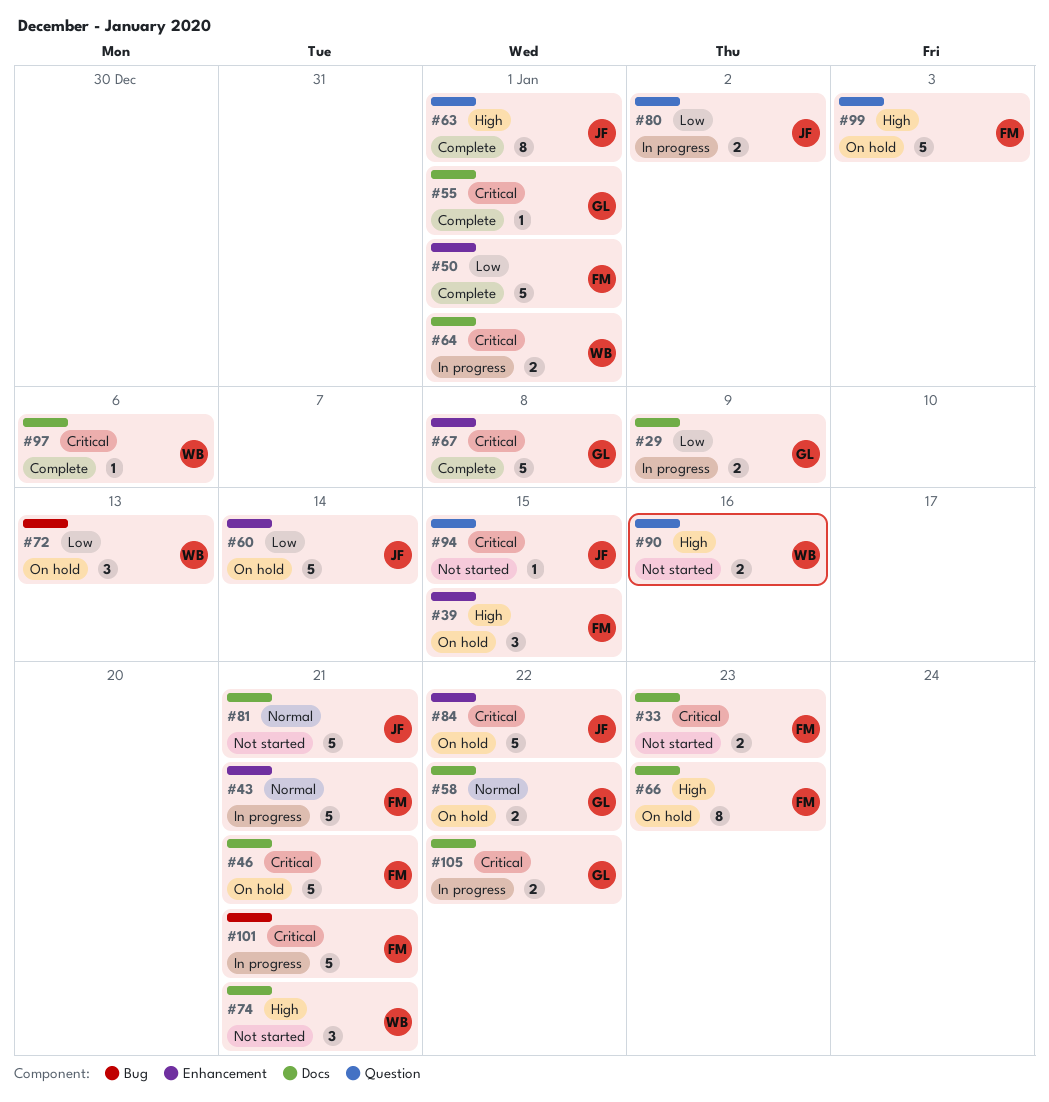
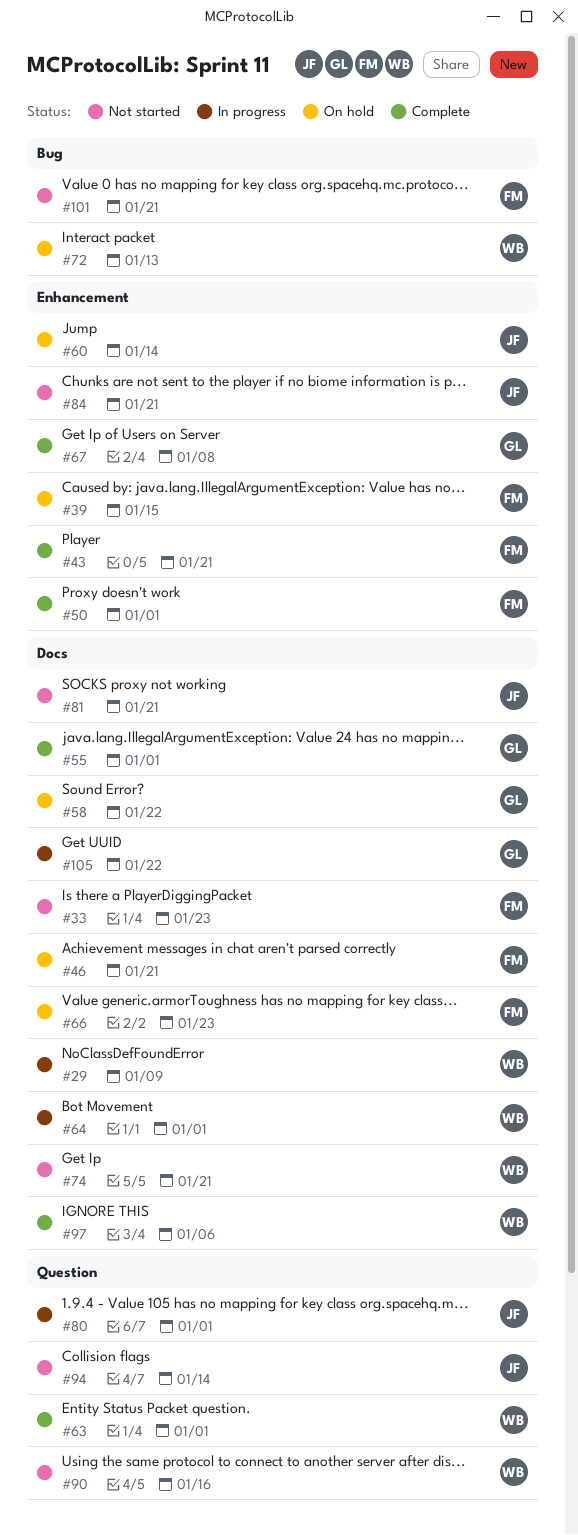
#29, owner: GL -> WB
#43, status: In progress -> Complete
#63, owner: JF -> WB
#80, due: Jan 2 -> Jan 1
#84, status: On hold -> Not started
#84, due: Jan 22 -> Jan 21
#94, due: Jan 15 -> Jan 14
#99: present -> none
#101, status: In progress -> Not started

